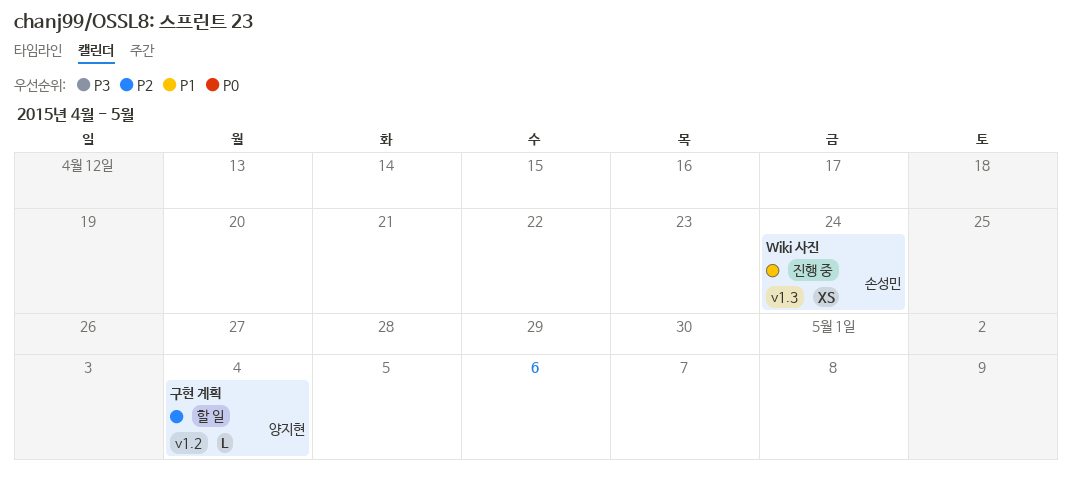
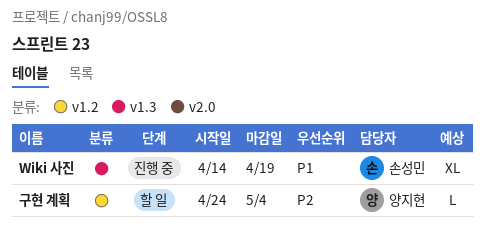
Wiki 사진, estimate: XS -> XL
Wiki 사진, due: Apr 24 -> Apr 19

